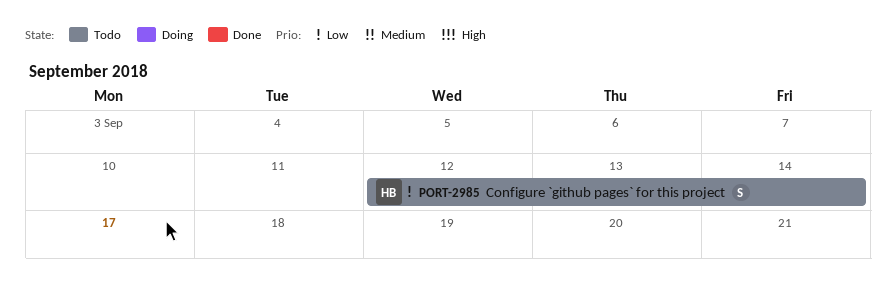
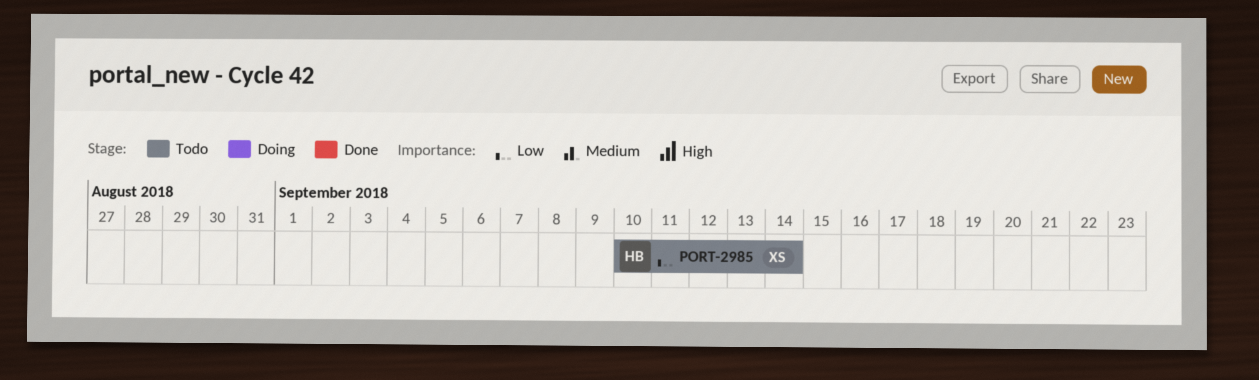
PORT-2985, estimate: S -> XS
PORT-2985, start: Sep 12 -> Sep 10

